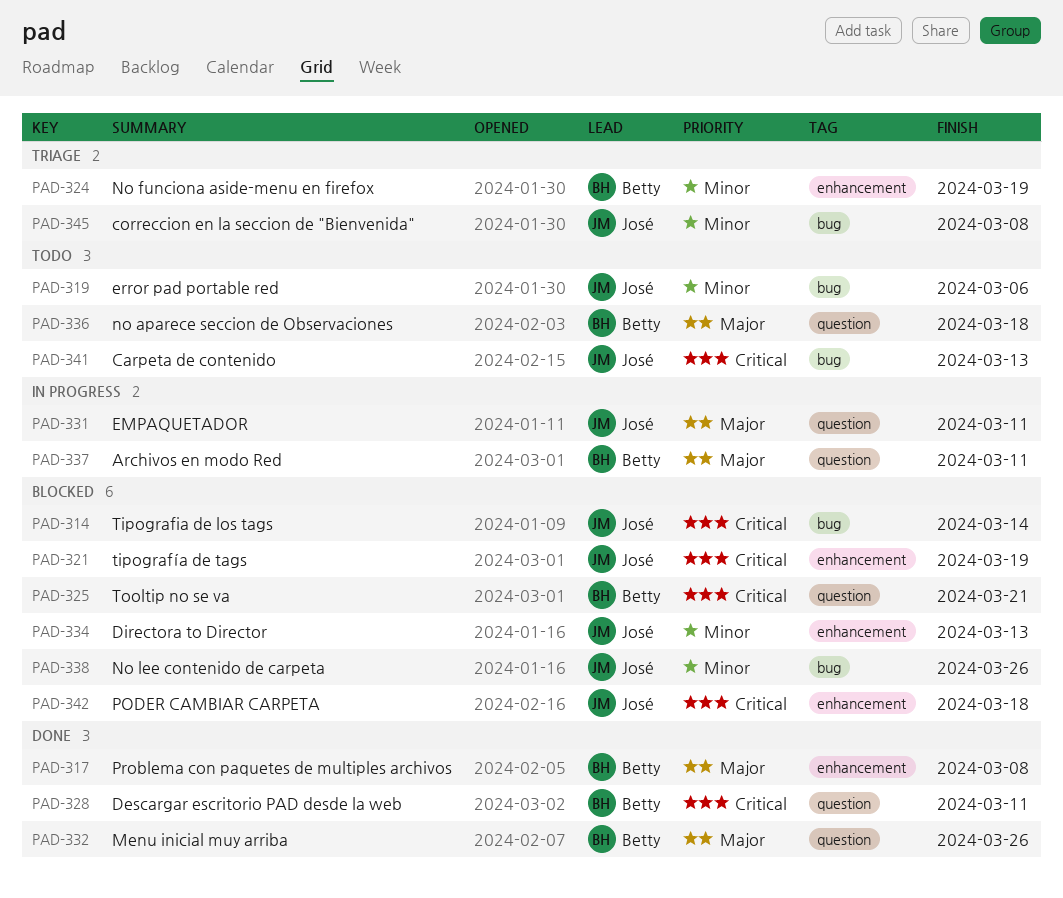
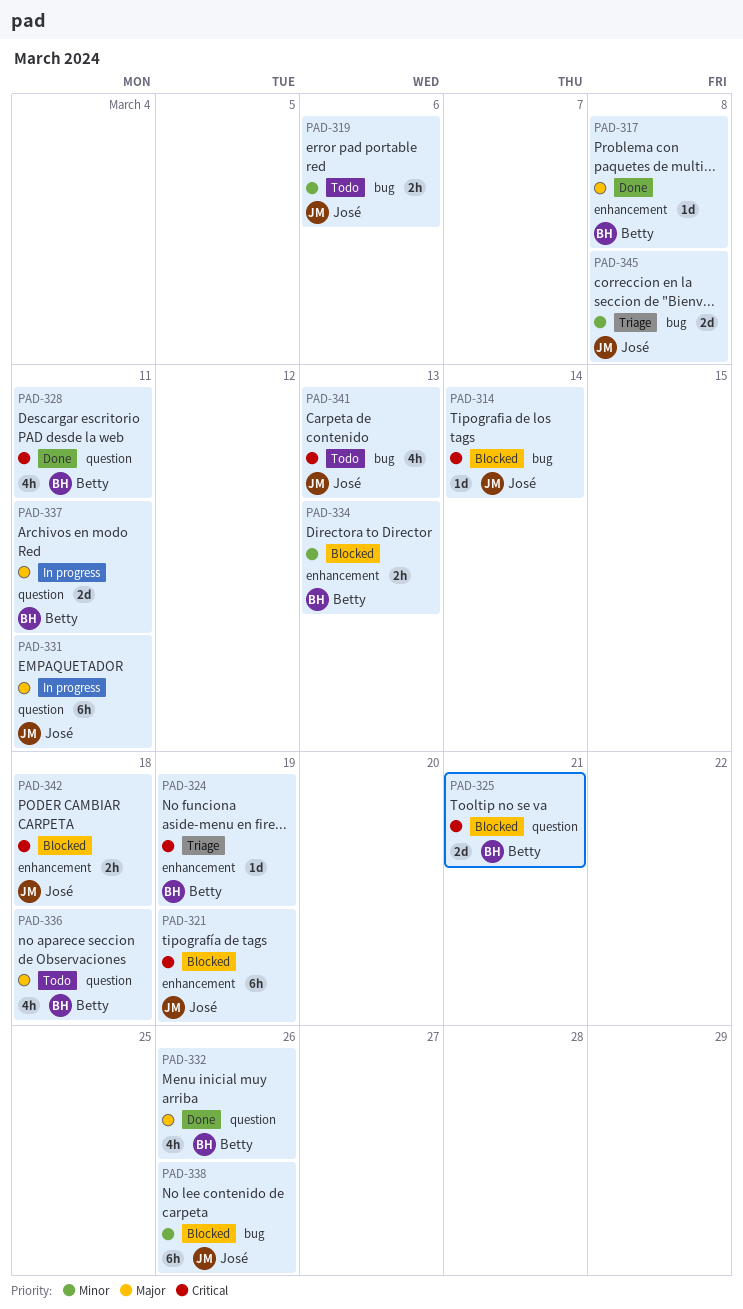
PAD-324, priority: Minor -> Critical
PAD-334, owner: José -> Betty

